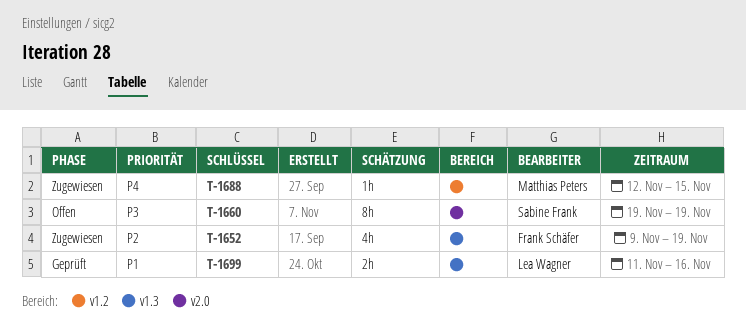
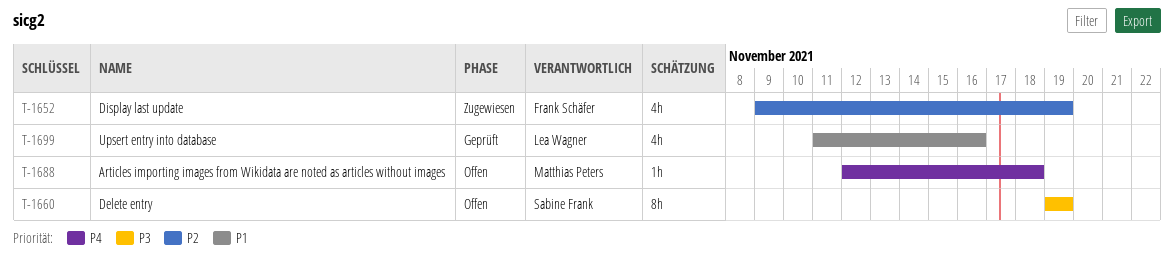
T-1688, status: Zugewiesen -> Offen
T-1688, due: Nov 15 -> Nov 18
T-1699, estimate: 2h -> 4h

